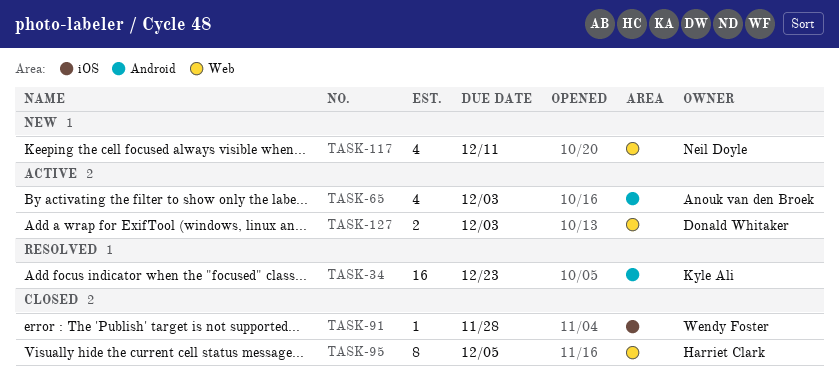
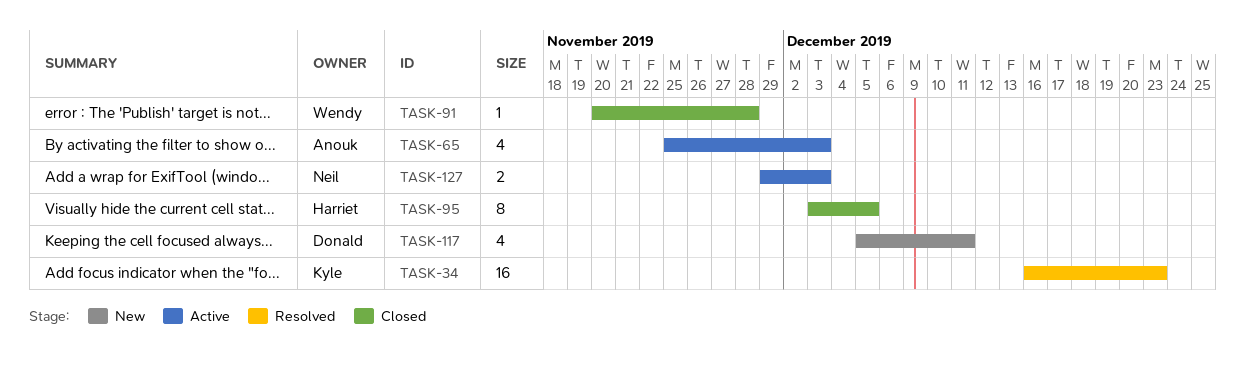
TASK-117, owner: Neil Doyle -> Donald Whitaker
TASK-127, owner: Donald Whitaker -> Neil Doyle

